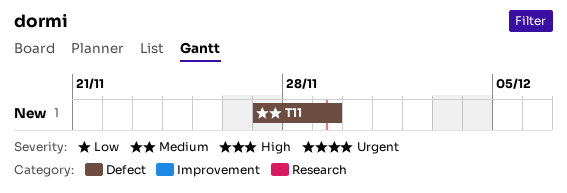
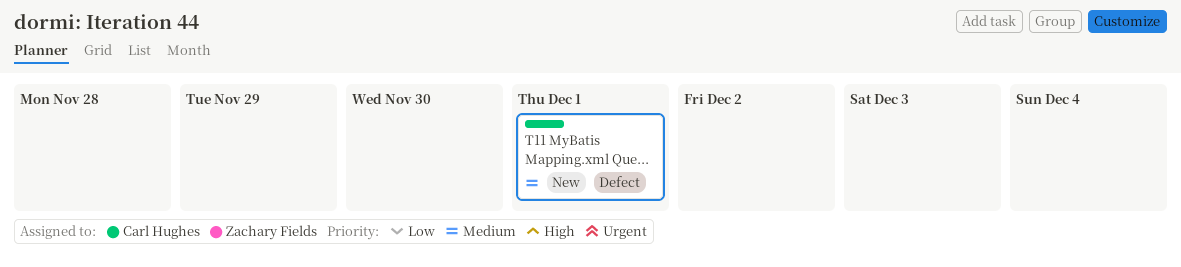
T11, due: Nov 29 -> Dec 1

